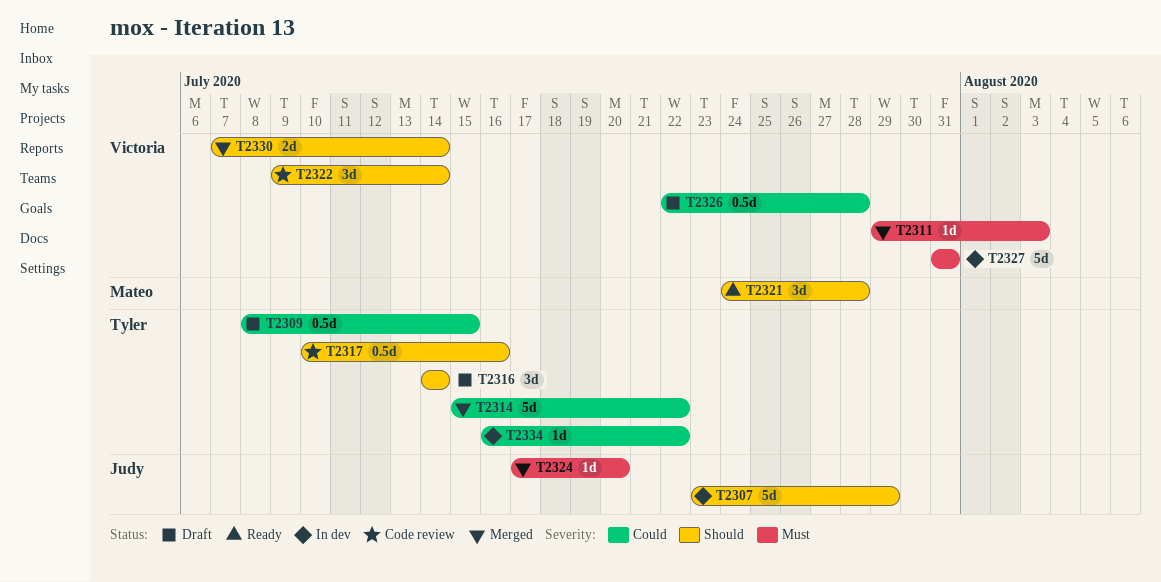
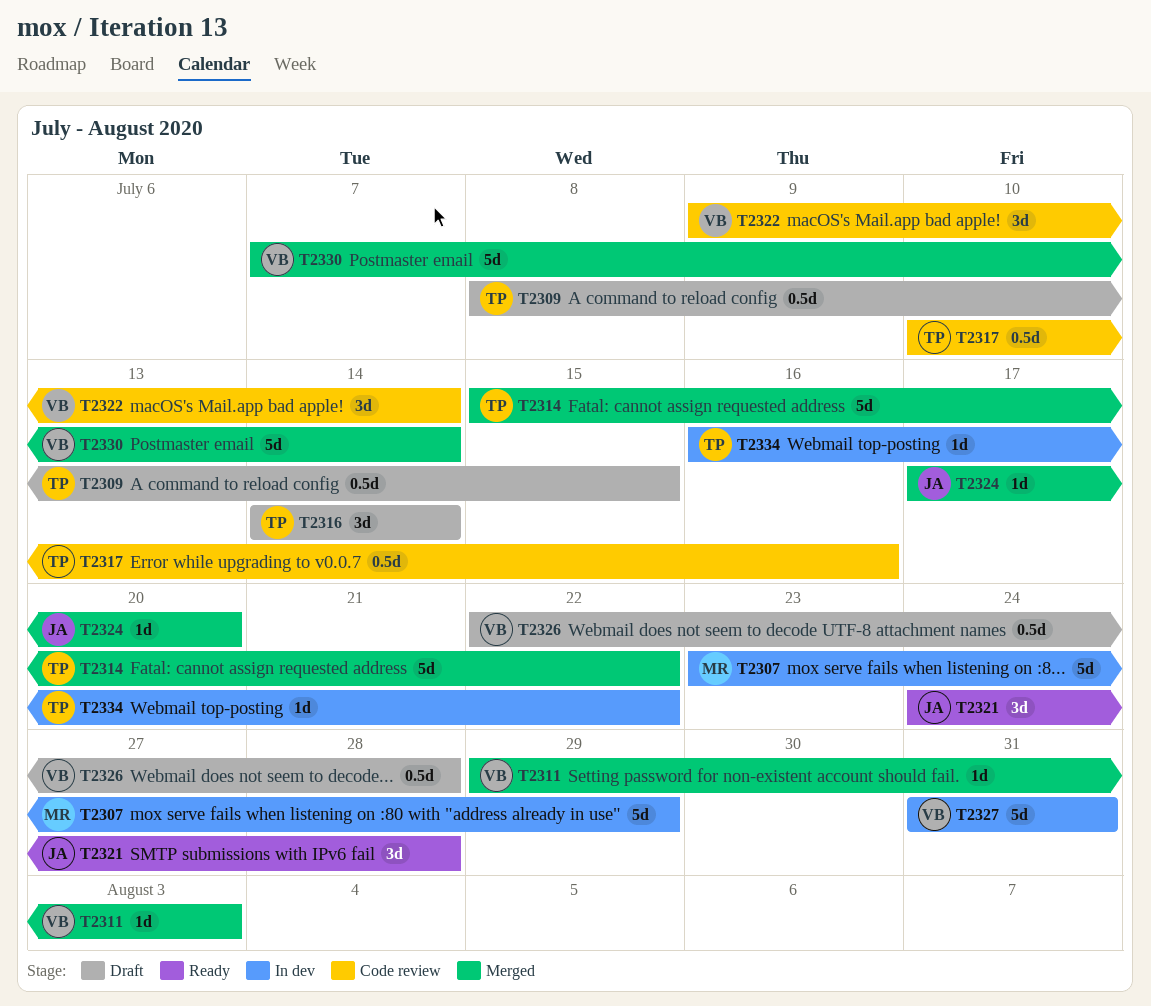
T2307, owner: Judy -> Mateo
T2321, owner: Mateo -> Judy
T2330, estimate: 2d -> 5d

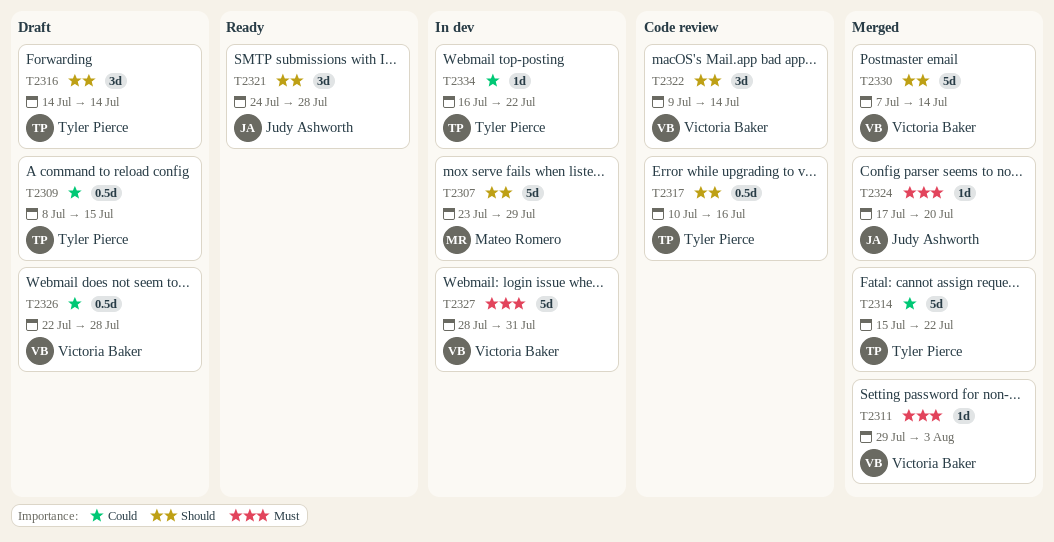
T2327, start: Jul 31 -> Jul 28

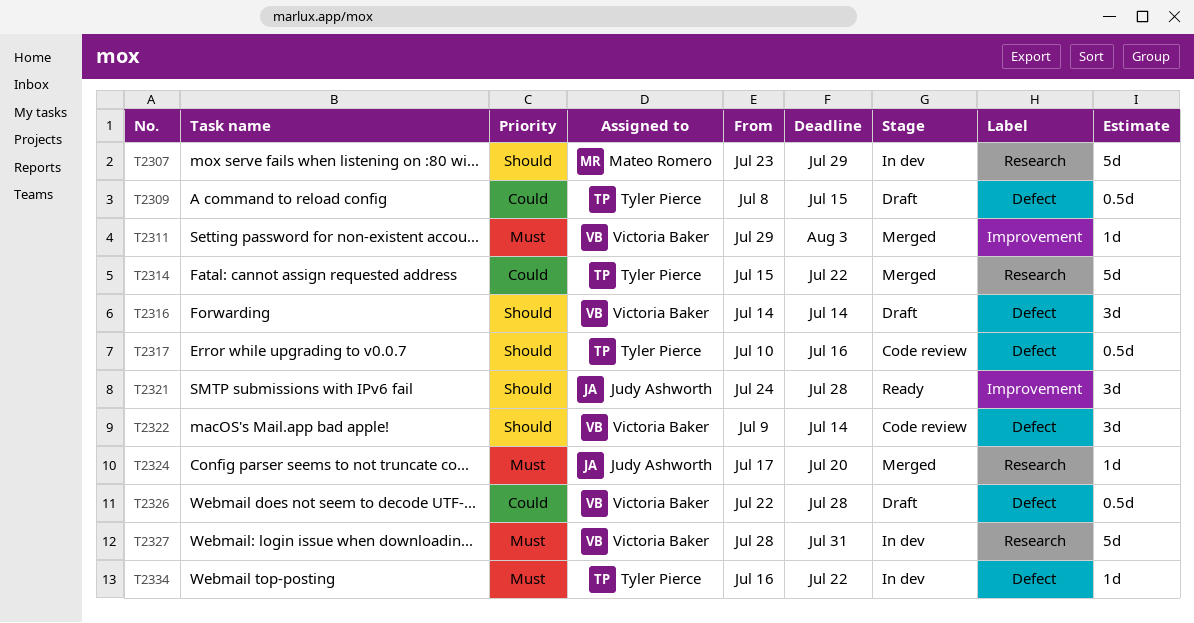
T2316, owner: Tyler Pierce -> Victoria Baker
T2330: present -> none
T2334, priority: Could -> Must

